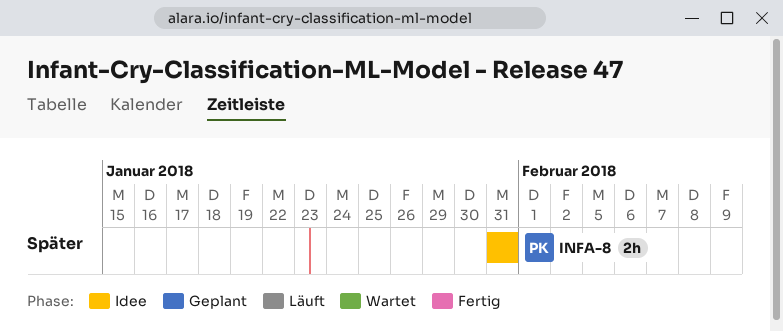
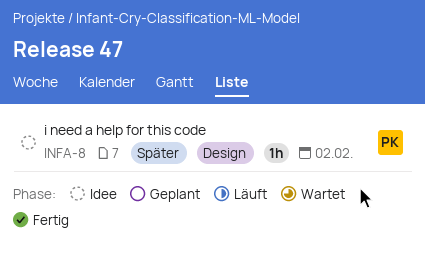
INFA-8, estimate: 2h -> 1h
INFA-8, due: Jan 31 -> Feb 2

